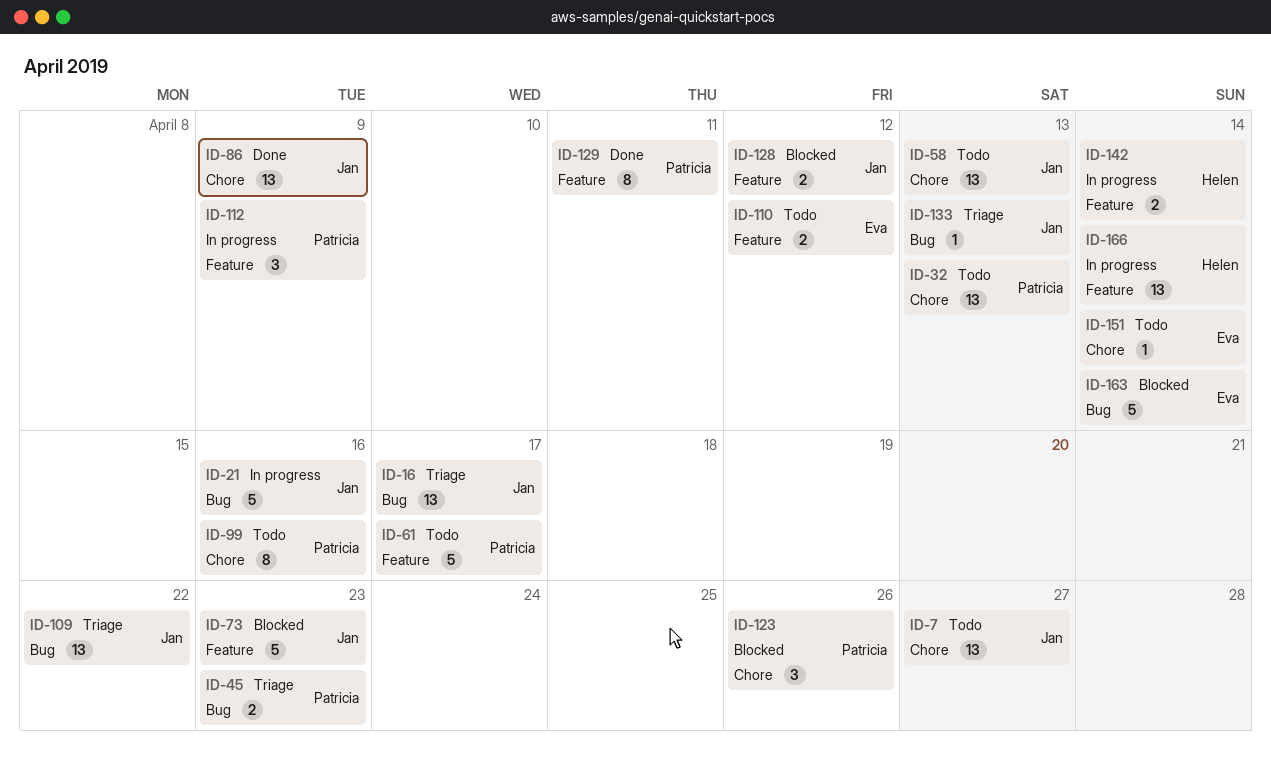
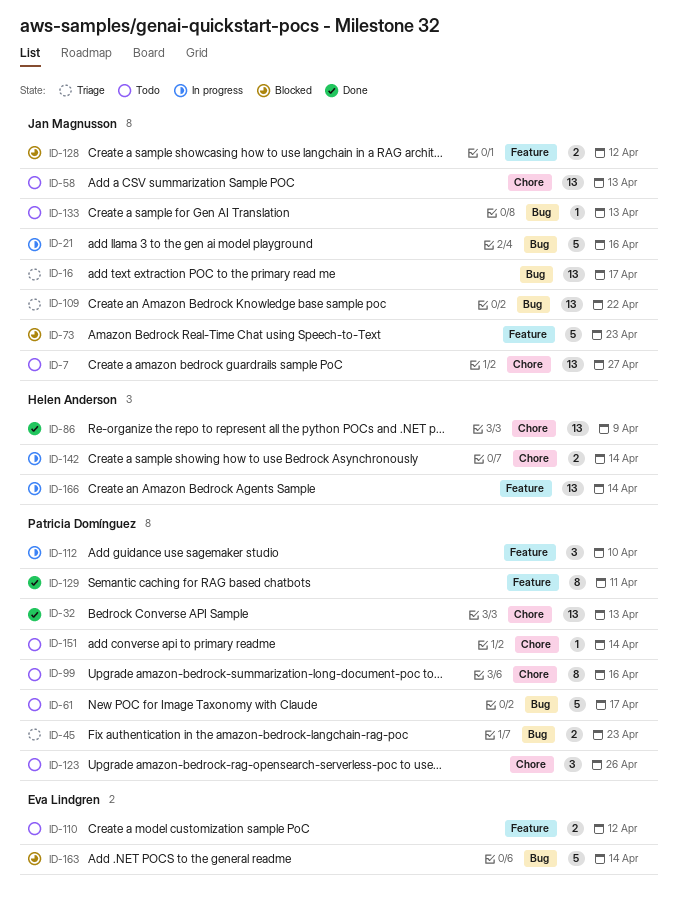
ID-32, status: Todo -> Done
ID-61, label: Feature -> Bug
ID-86, owner: Jan Magnusson -> Helen Anderson
ID-112, due: Apr 9 -> Apr 10
ID-123, status: Blocked -> Todo
ID-133, status: Triage -> Todo
ID-142, label: Feature -> Chore
ID-151, owner: Eva Lindgren -> Patricia Domínguez

